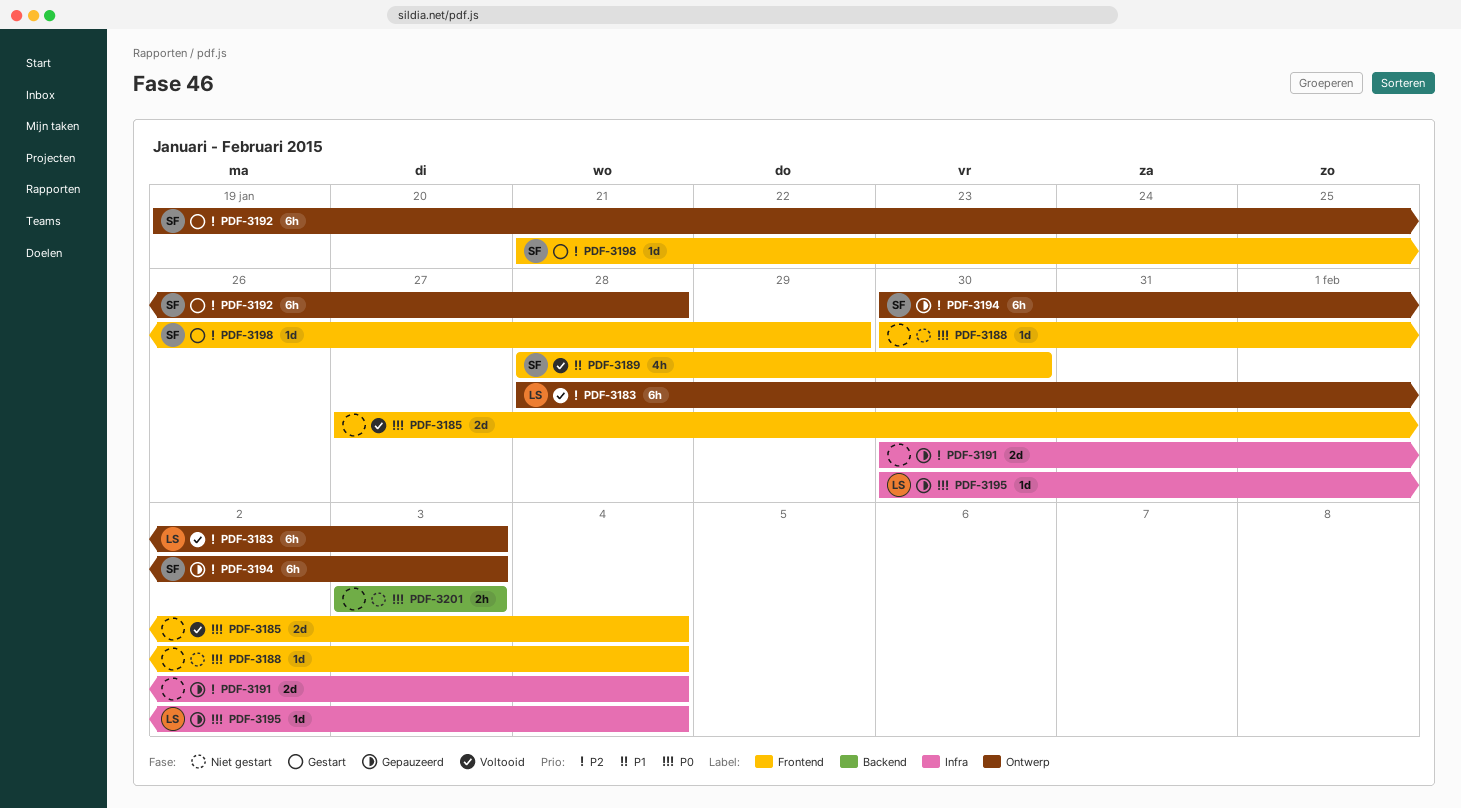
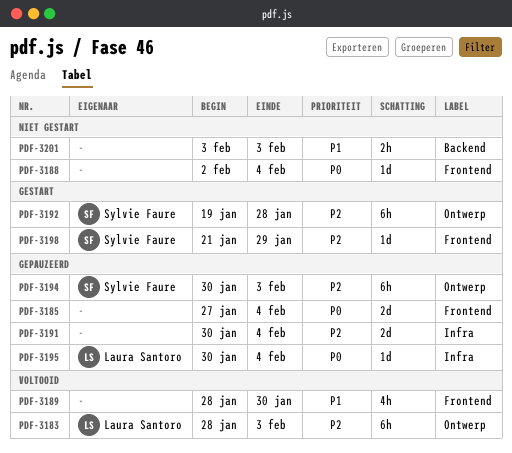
PDF-3185, status: Voltooid -> Gepauzeerd
PDF-3188, start: Jan 30 -> Feb 2
PDF-3189, owner: Sylvie Faure -> none
PDF-3201, priority: P0 -> P1

